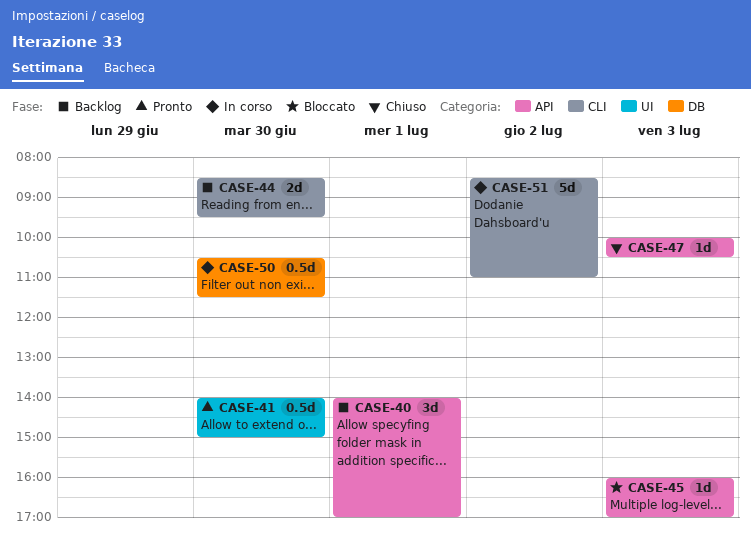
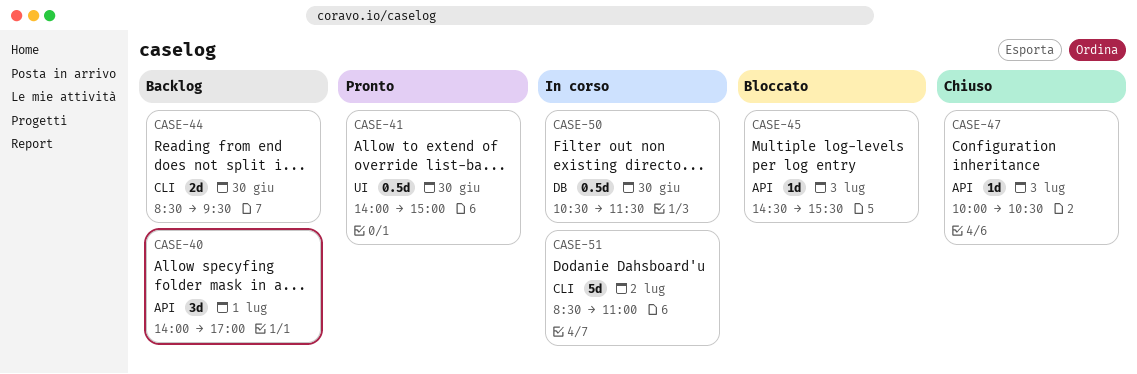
CASE-45, begins: 16:00 -> 14:30
CASE-45, ends: 17:00 -> 15:30

